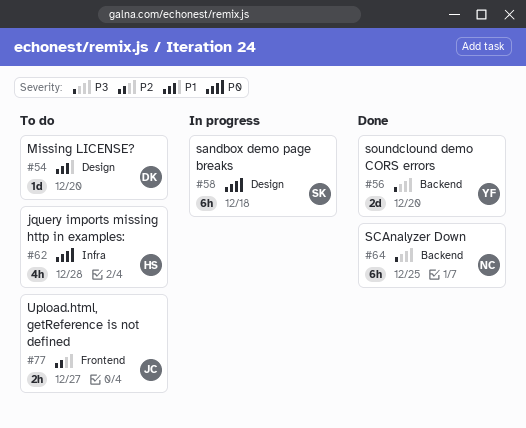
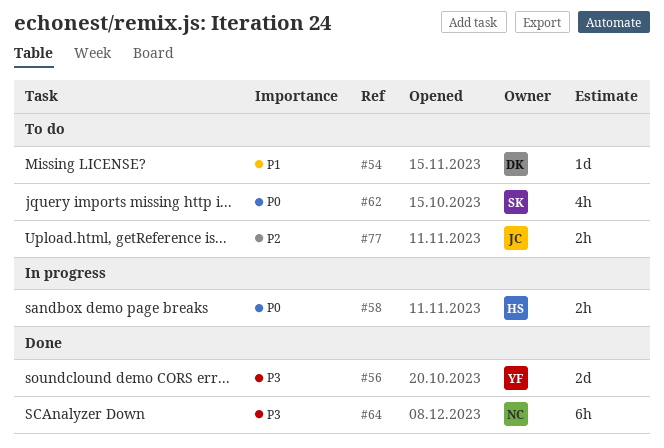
#58, owner: SK -> HS
#58, estimate: 6h -> 2h
#62, owner: HS -> SK

